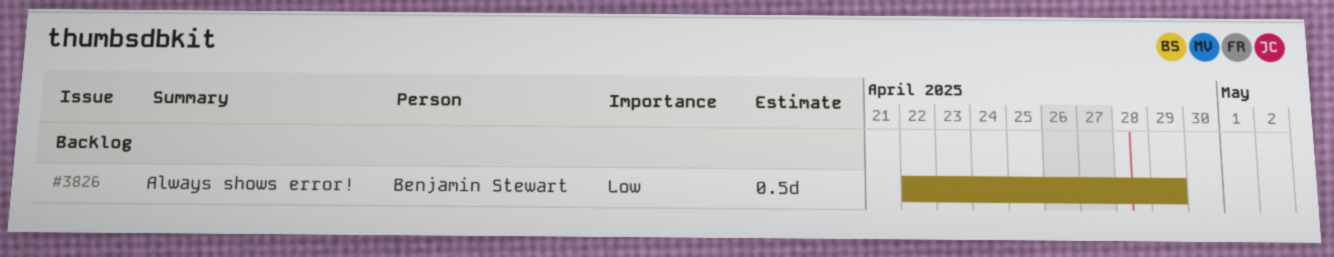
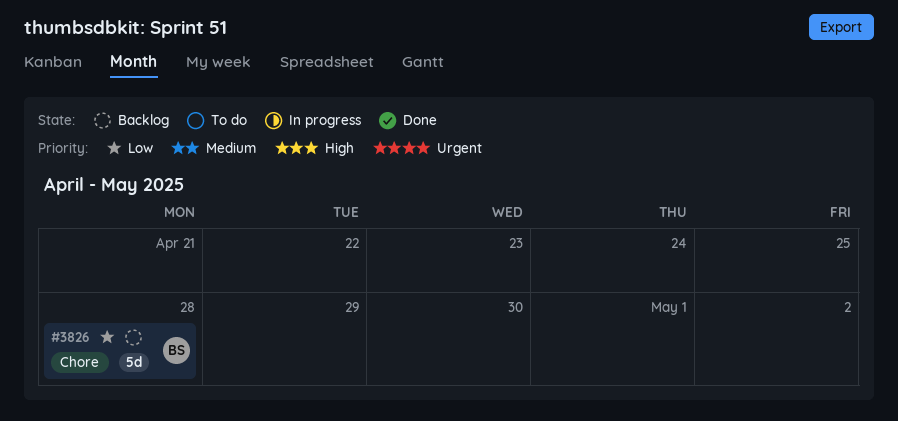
#3826, estimate: 0.5d -> 5d
#3826, due: Apr 29 -> Apr 28

